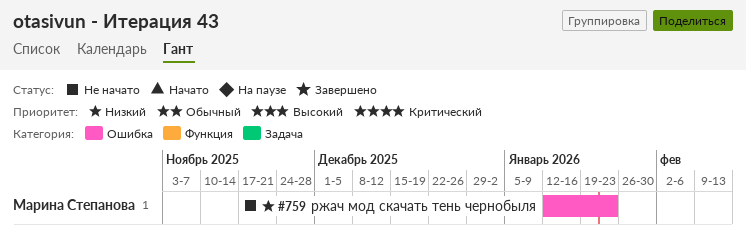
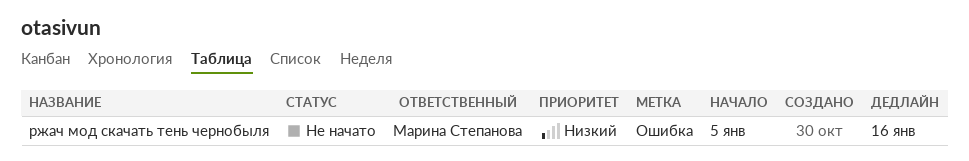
ржач мод скачать тень чернобыля, start: Jan 12 -> Jan 5
ржач мод скачать тень чернобыля, due: Jan 23 -> Jan 16

